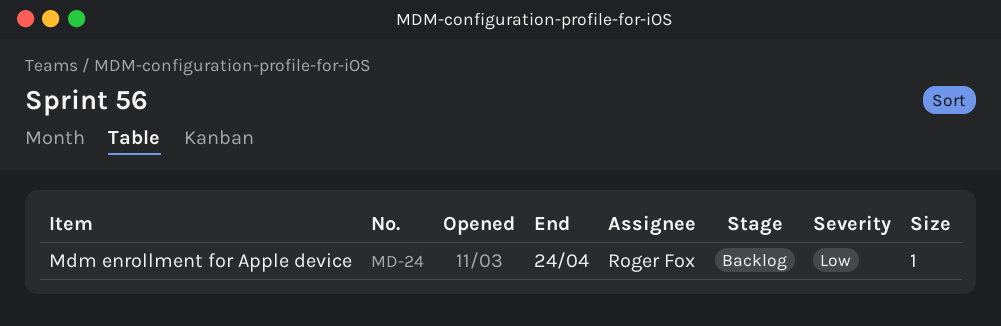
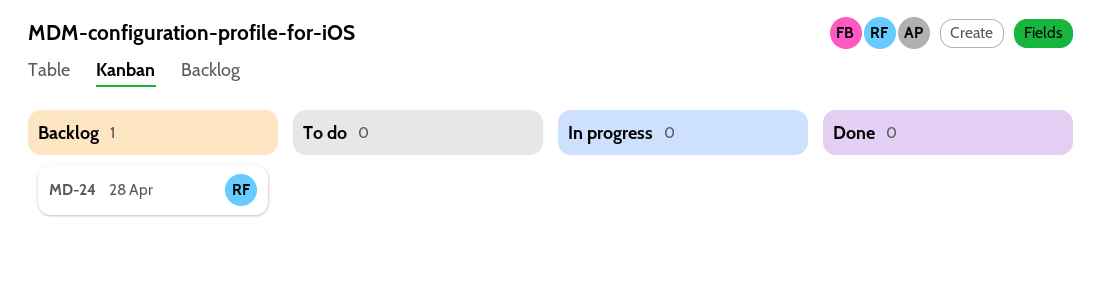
MD-24, due: Apr 24 -> Apr 28

